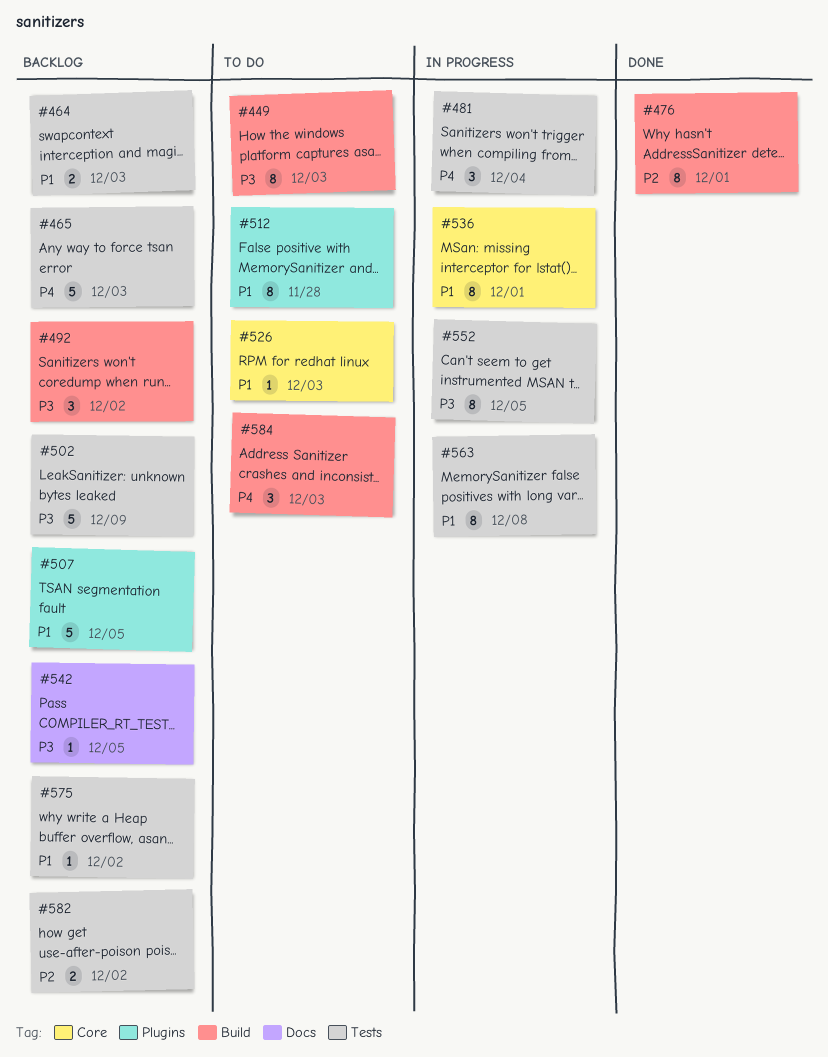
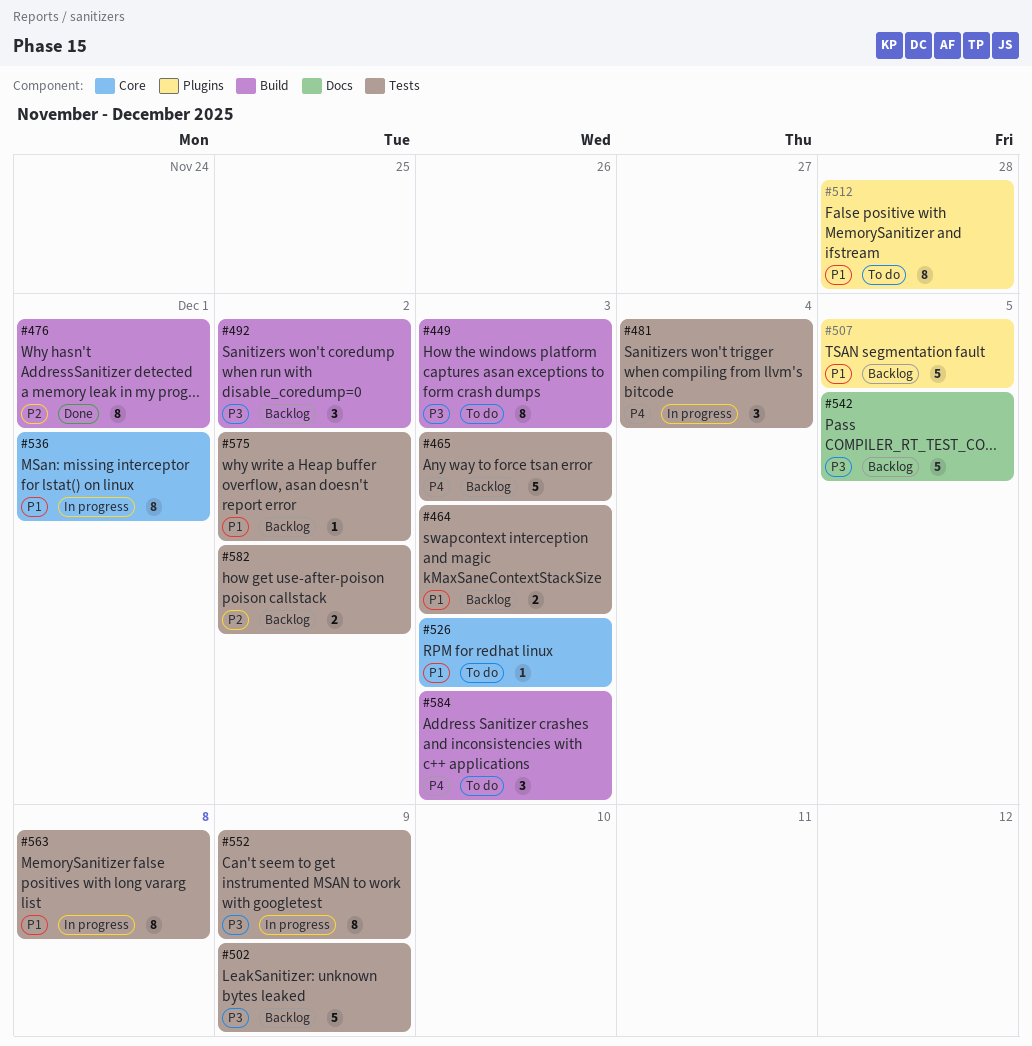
#542, estimate: 1 -> 5
#552, due: Dec 5 -> Dec 9

